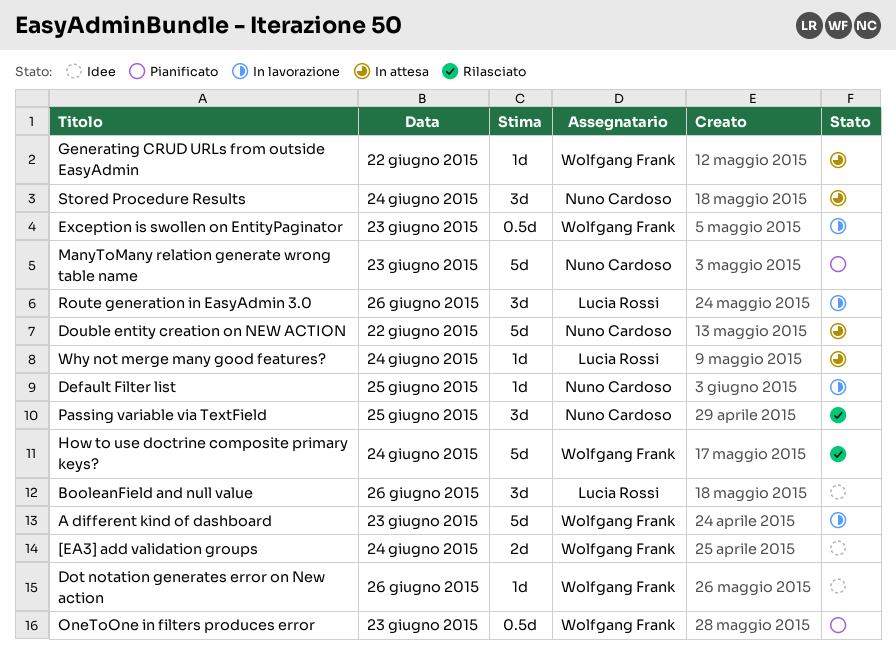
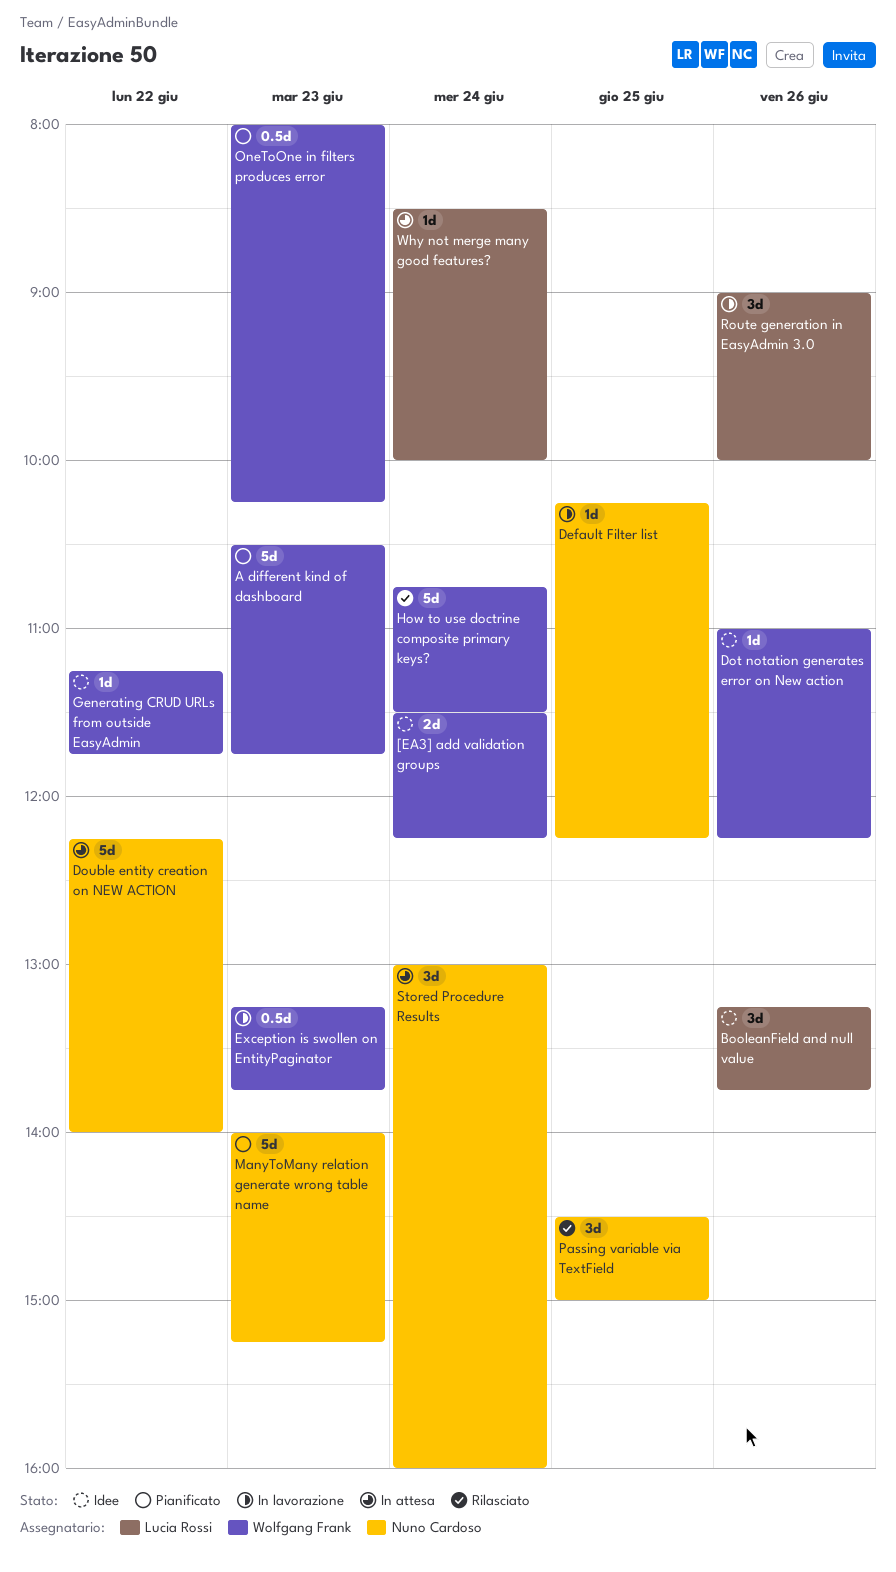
A different kind of dashboard, status: In lavorazione -> Pianificato
Generating CRUD URLs from outside EasyAdmin, status: In attesa -> Idee

